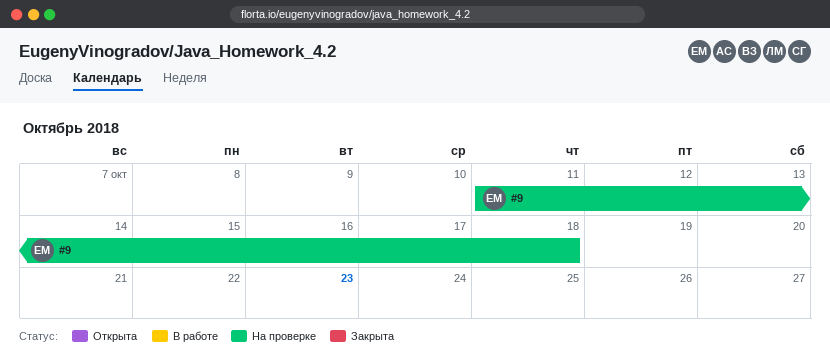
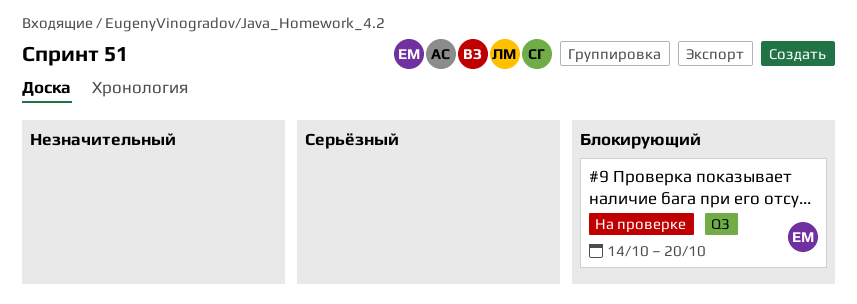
#9, start: Oct 11 -> Oct 14
#9, due: Oct 18 -> Oct 20

